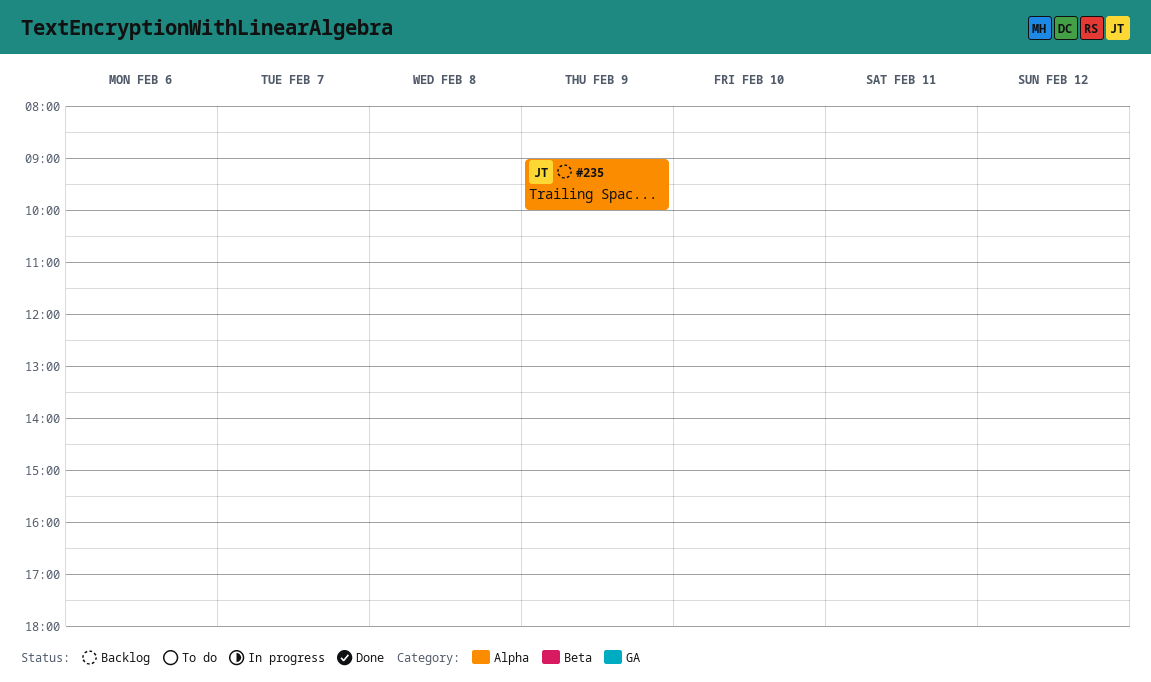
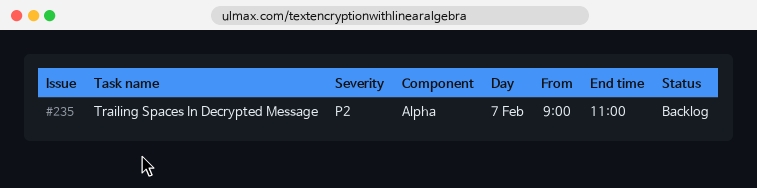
#235, day: Feb 9 -> Feb 7
#235, ends: 10:00 -> 11:00

